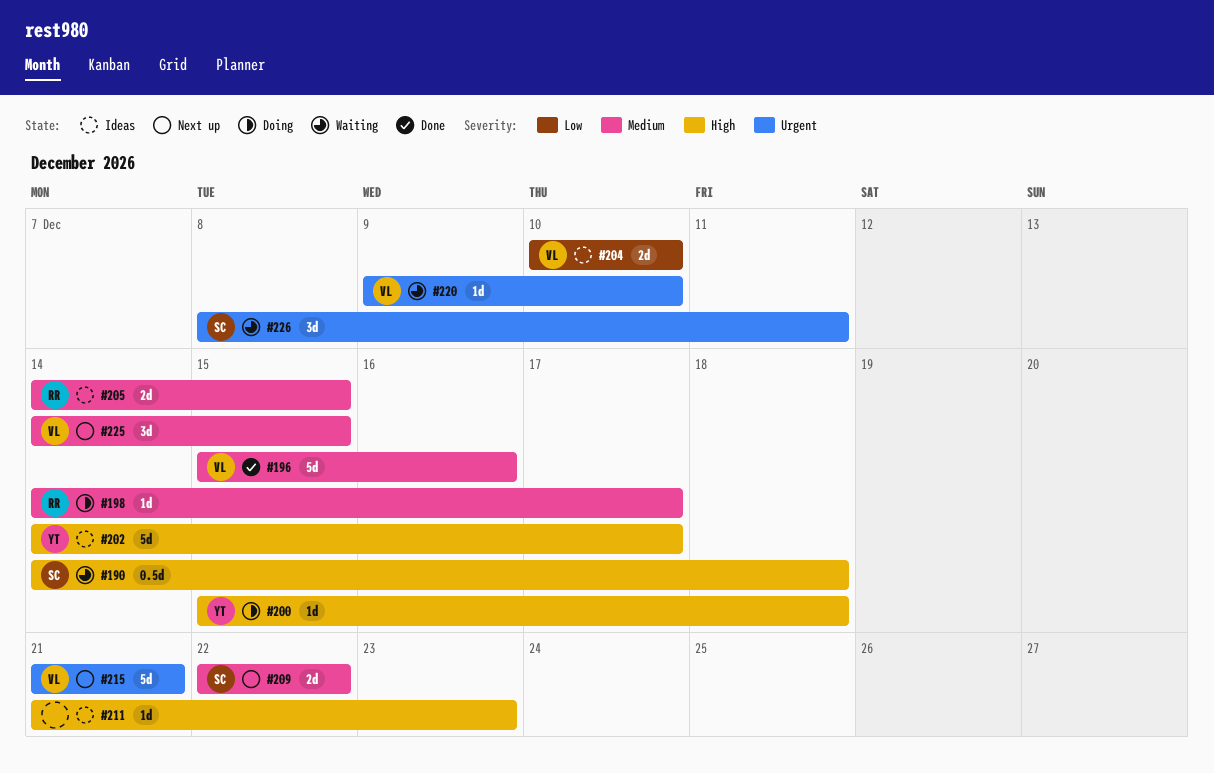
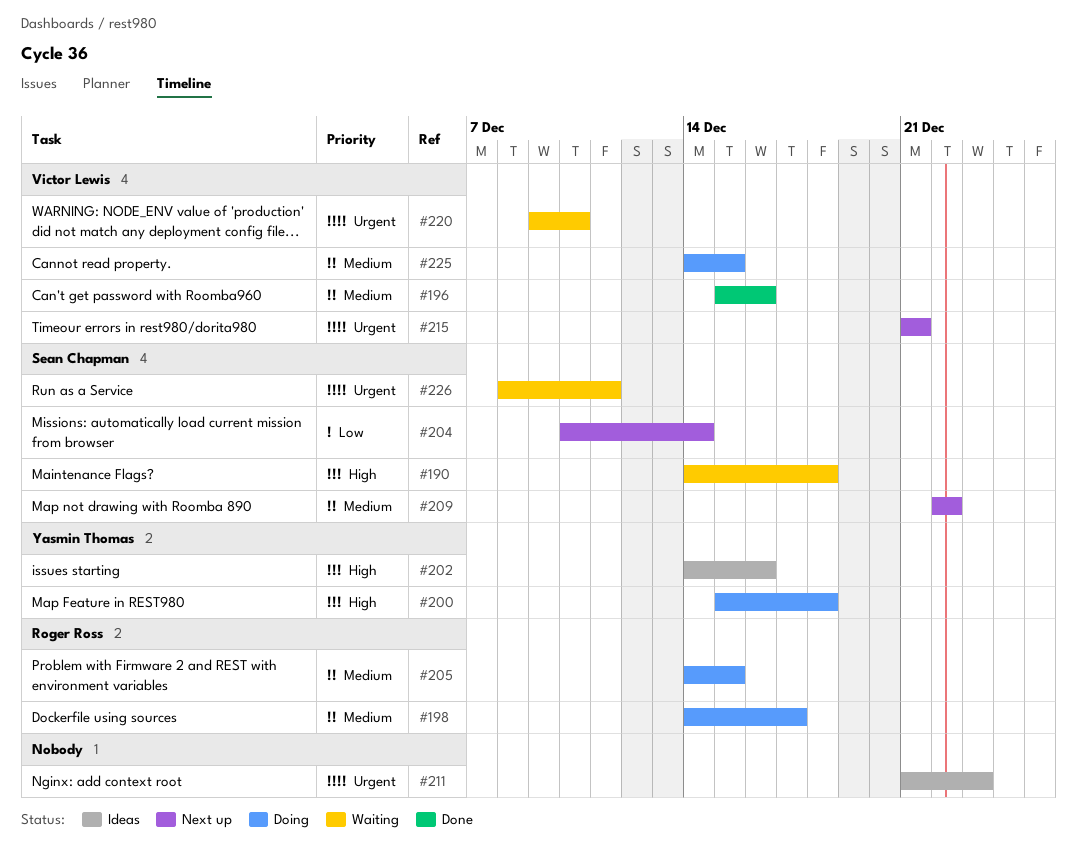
#202, due: Dec 17 -> Dec 16
#204, status: Ideas -> Next up
#204, owner: Victor Lewis -> Sean Chapman
#204, due: Dec 10 -> Dec 14
#205, status: Ideas -> Doing
#211, priority: High -> Urgent
#225, status: Next up -> Doing

